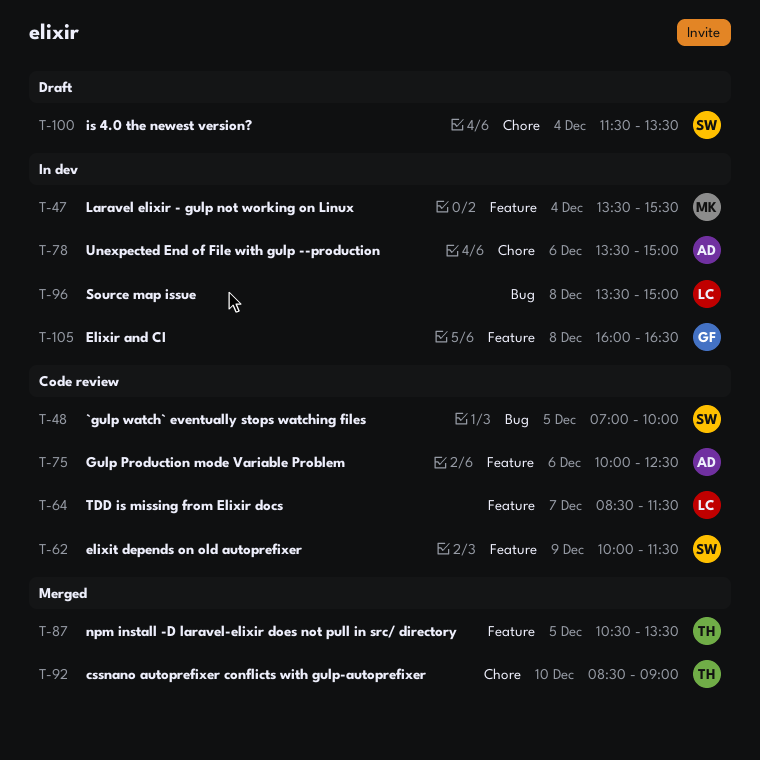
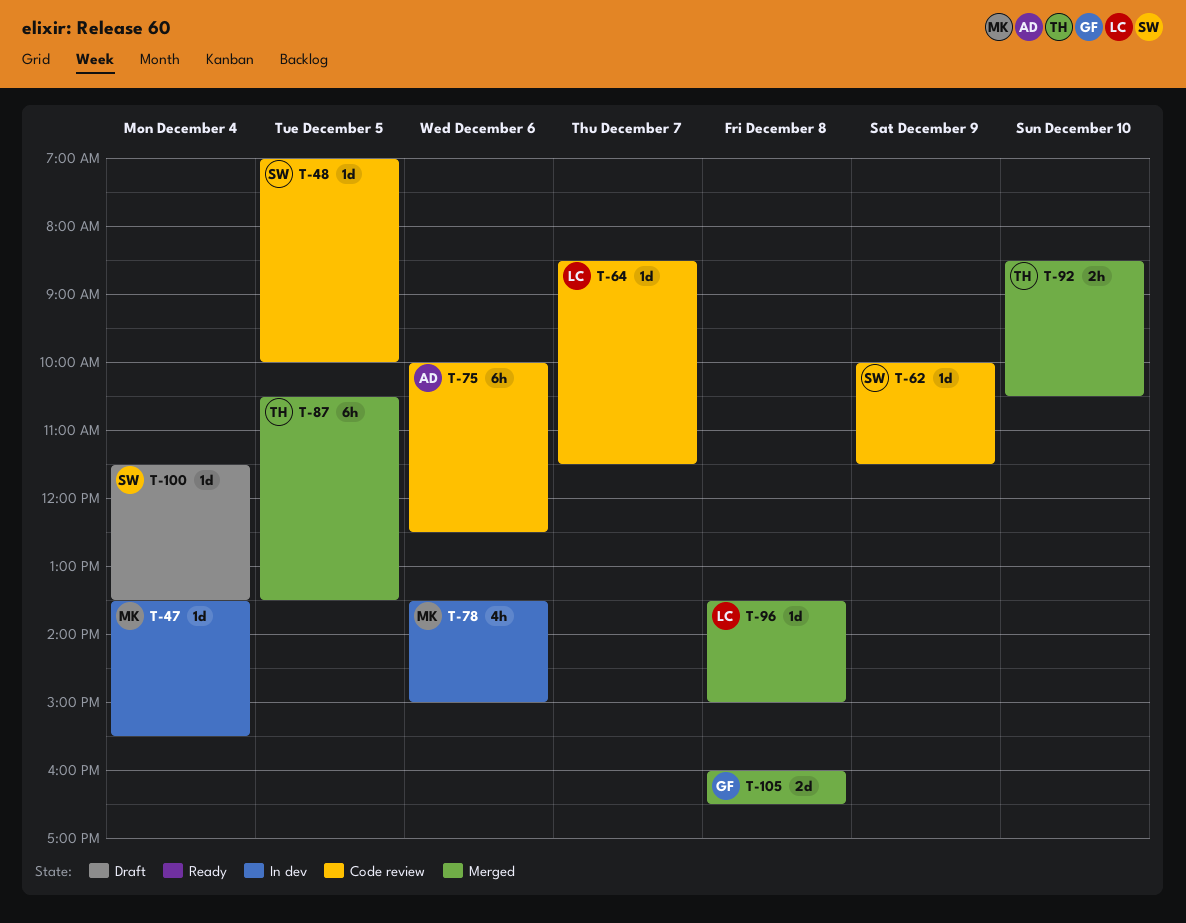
T-78, owner: AD -> MK
T-92, ends: 09:00 -> 10:30
T-96, status: In dev -> Merged
T-105, status: In dev -> Merged

